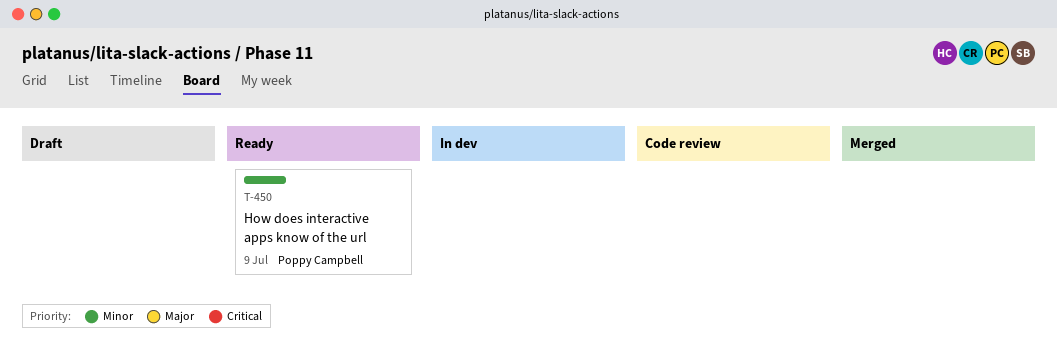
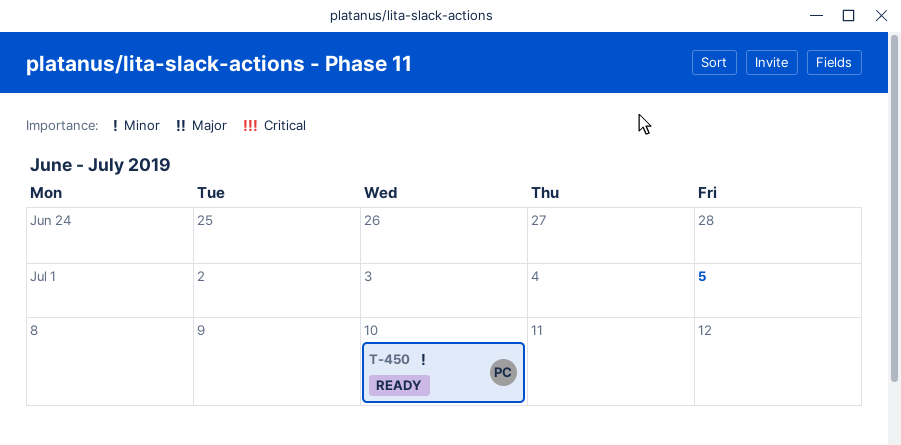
T-450, due: Jul 9 -> Jul 10

